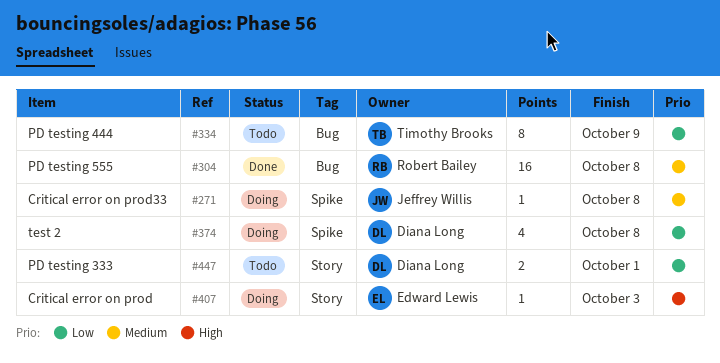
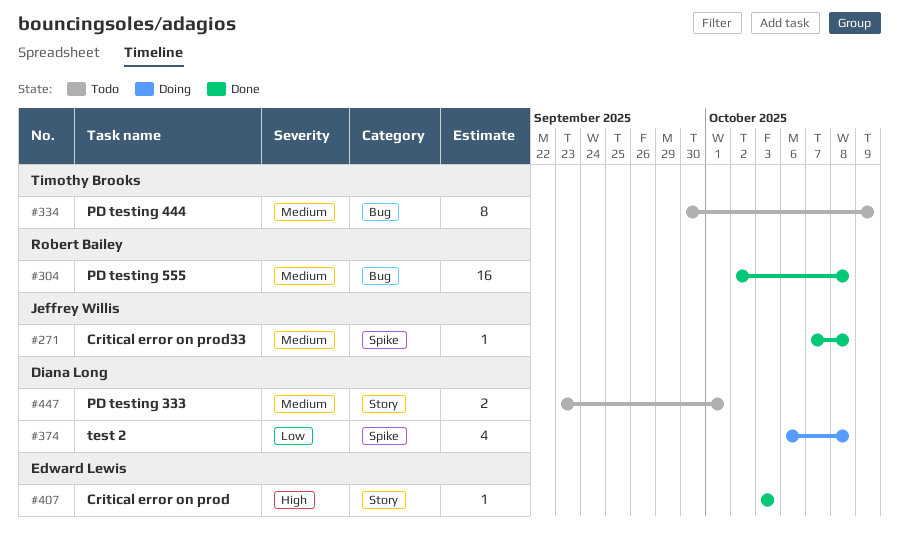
#271, status: Doing -> Done
#334, priority: Low -> Medium
#407, status: Doing -> Done
#447, priority: Low -> Medium

